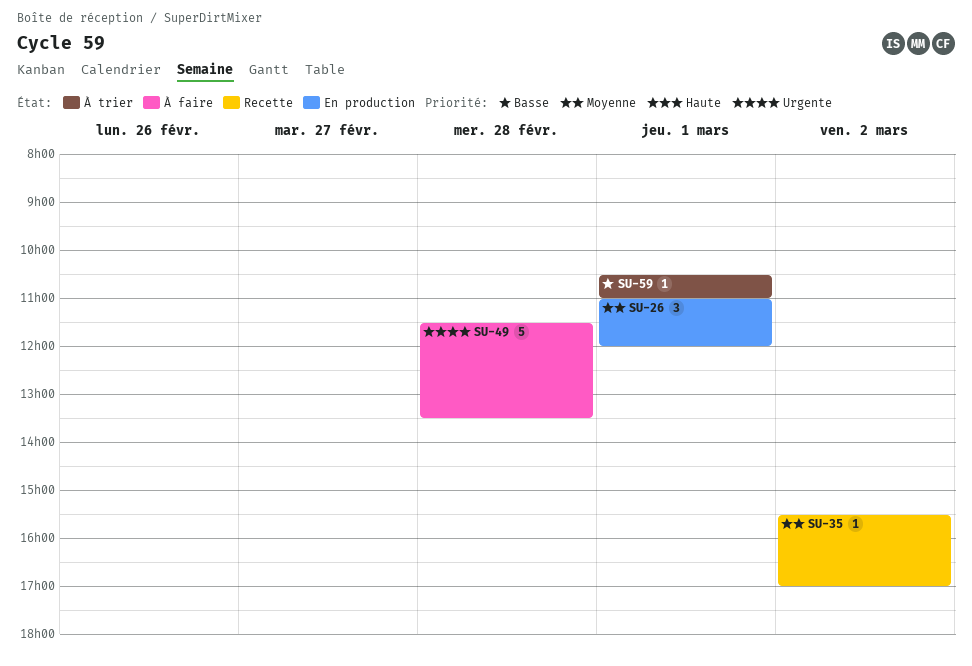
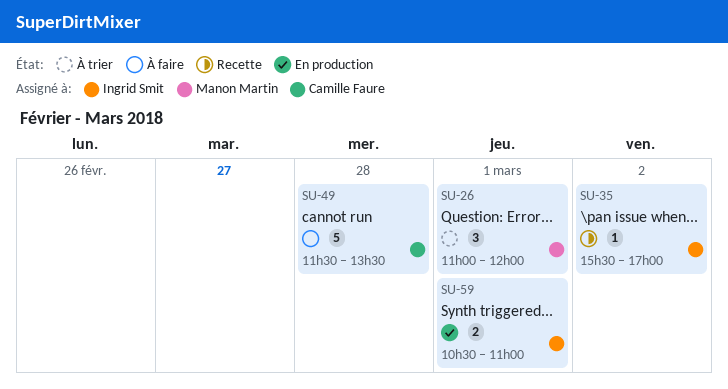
SU-26, status: En production -> À trier
SU-59, status: À trier -> En production
SU-59, estimate: 1 -> 2

